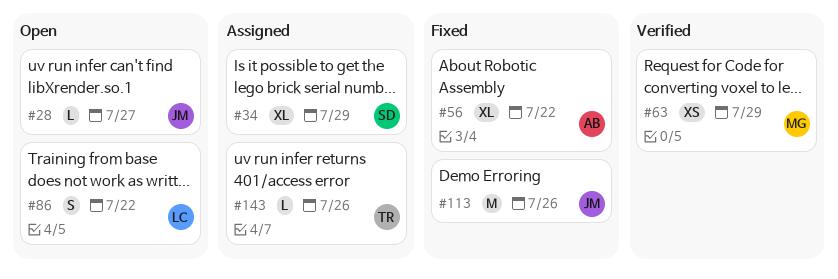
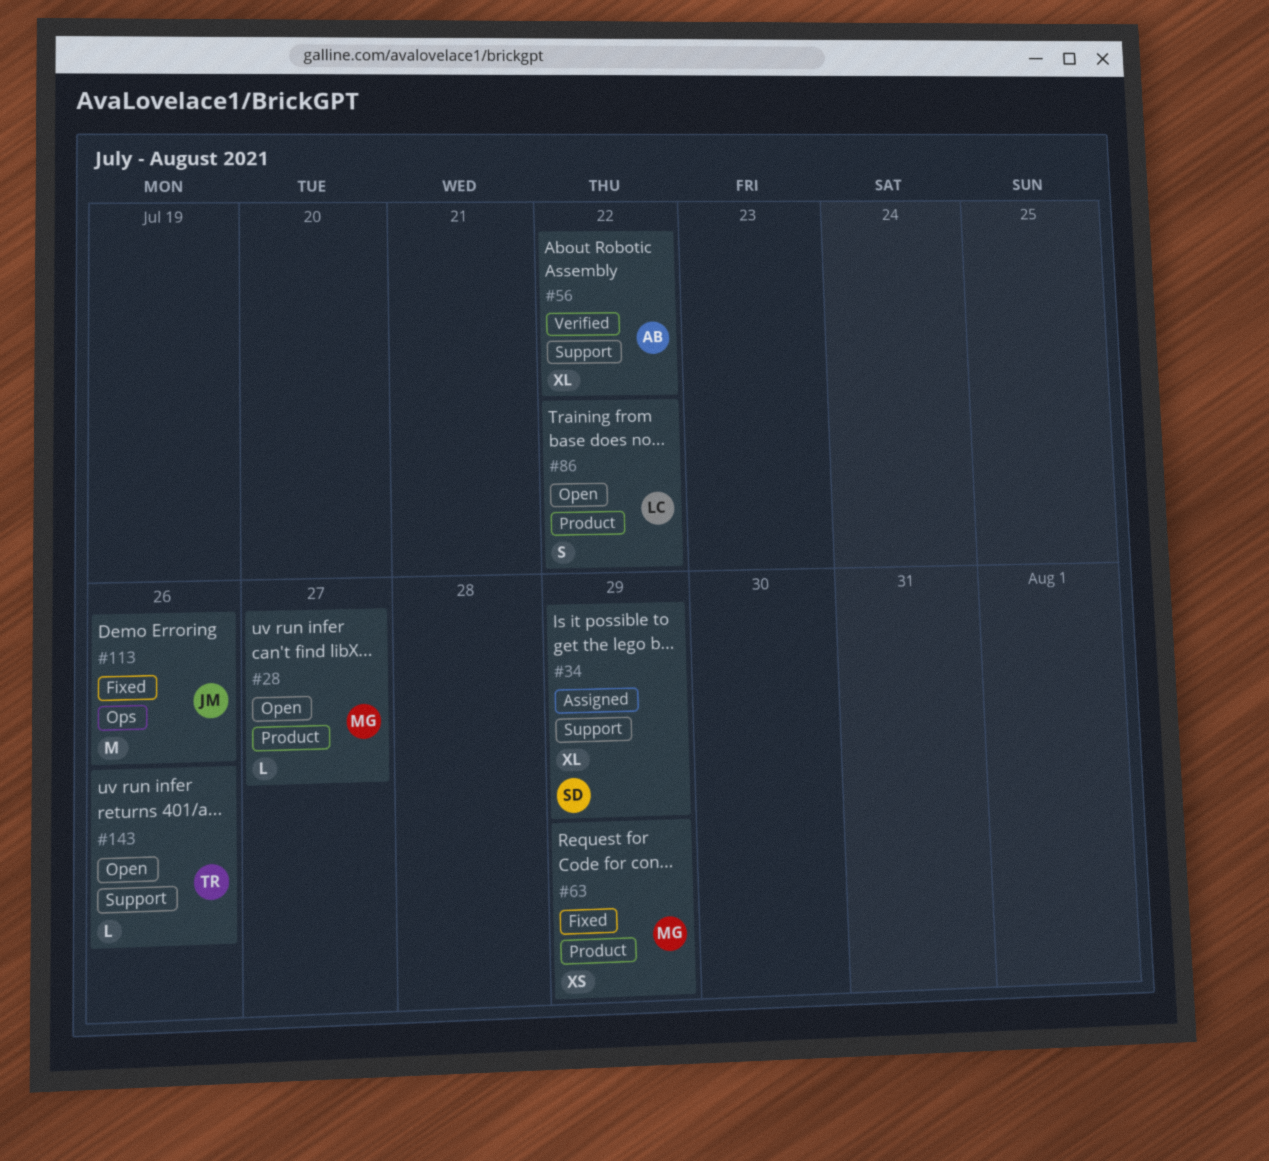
#28, owner: JM -> MG
#56, status: Fixed -> Verified
#63, status: Verified -> Fixed
#143, status: Assigned -> Open

